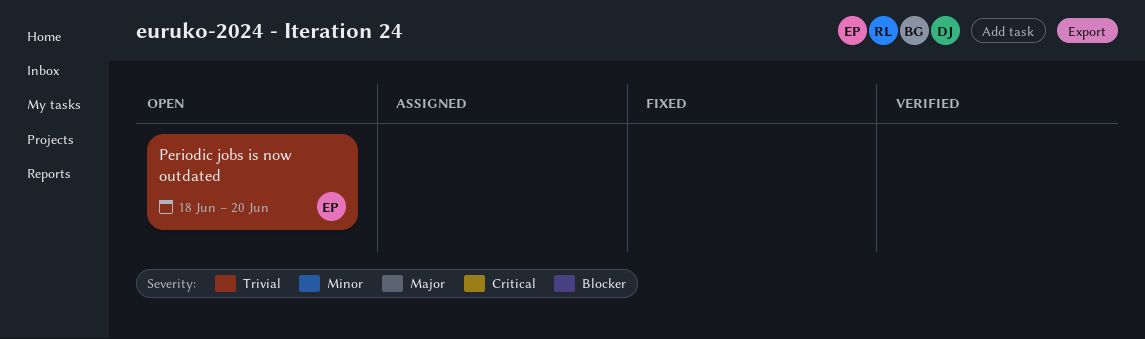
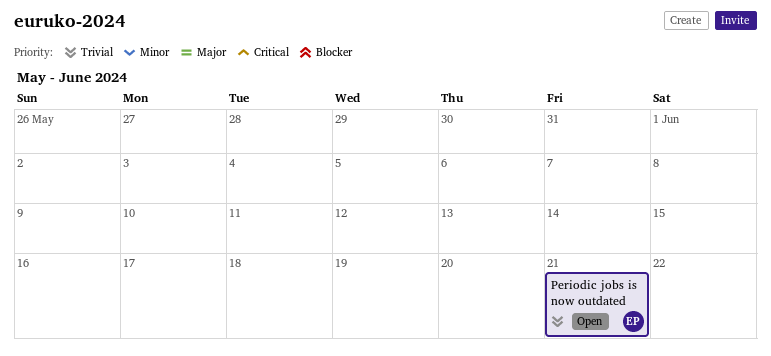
Periodic jobs is now outdated, due: Jun 20 -> Jun 21

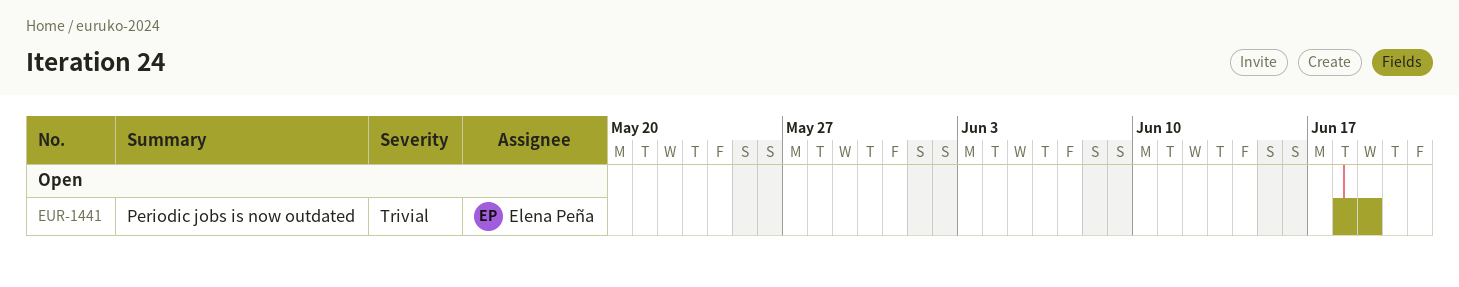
Periodic jobs is now outdated, due: Jun 21 -> Jun 19

